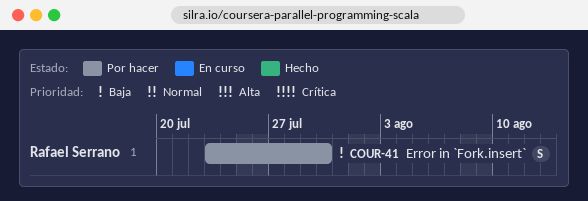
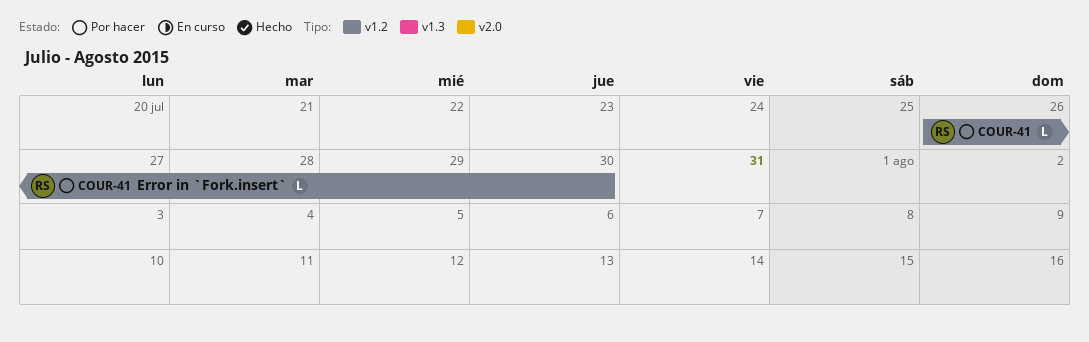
COUR-41, estimate: S -> L
COUR-41, start: Jul 23 -> Jul 26

